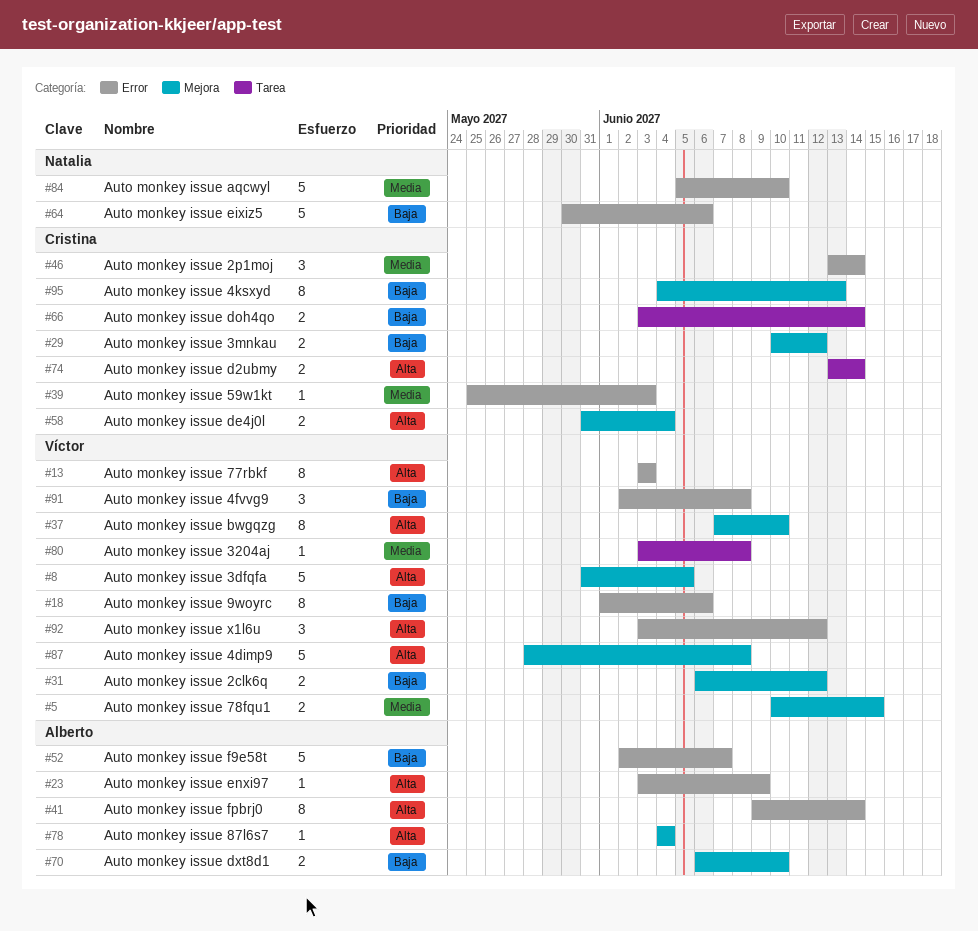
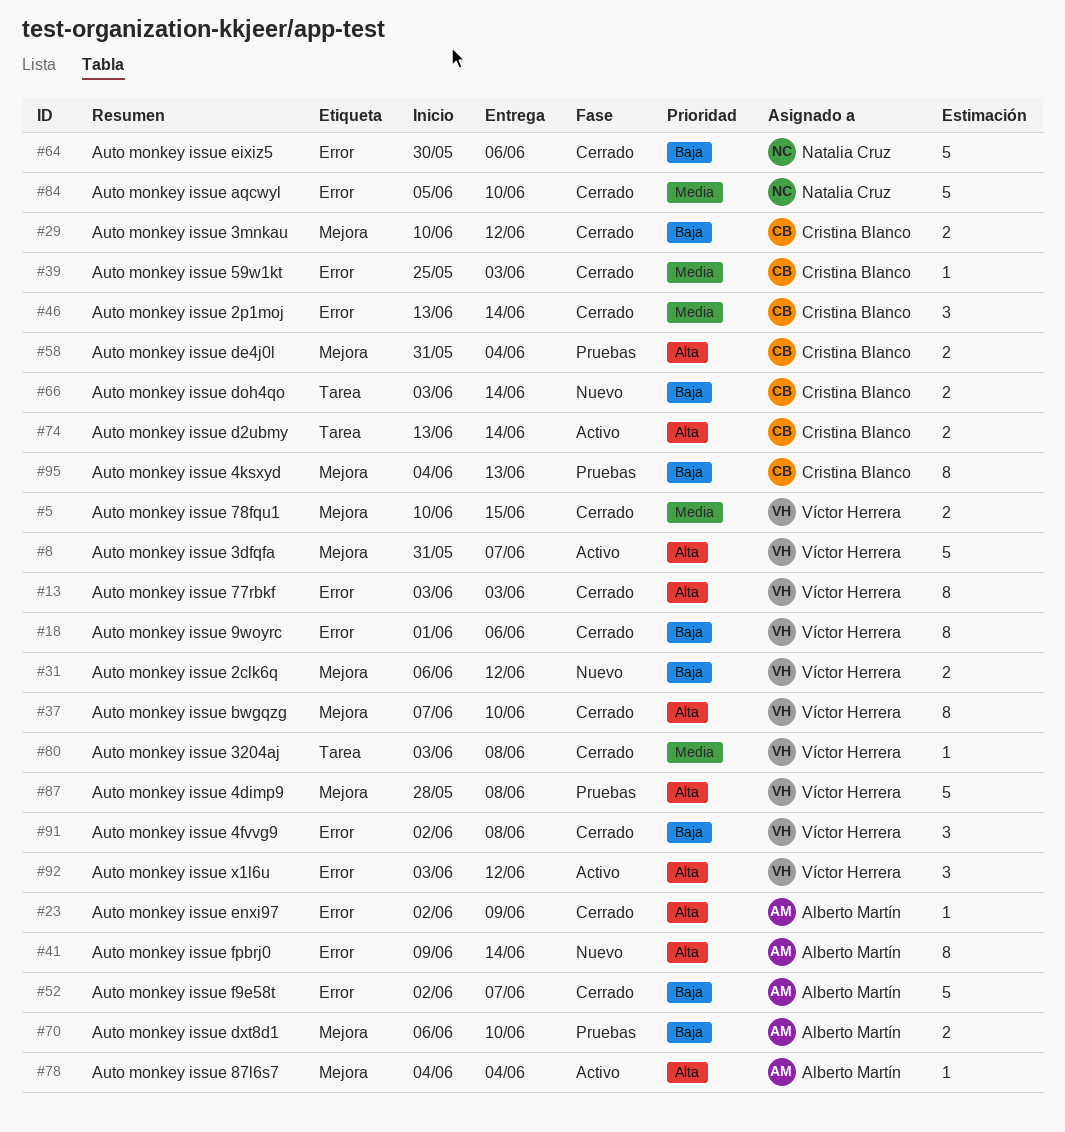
#8, due: Jun 5 -> Jun 7
#23, start: Jun 3 -> Jun 2

